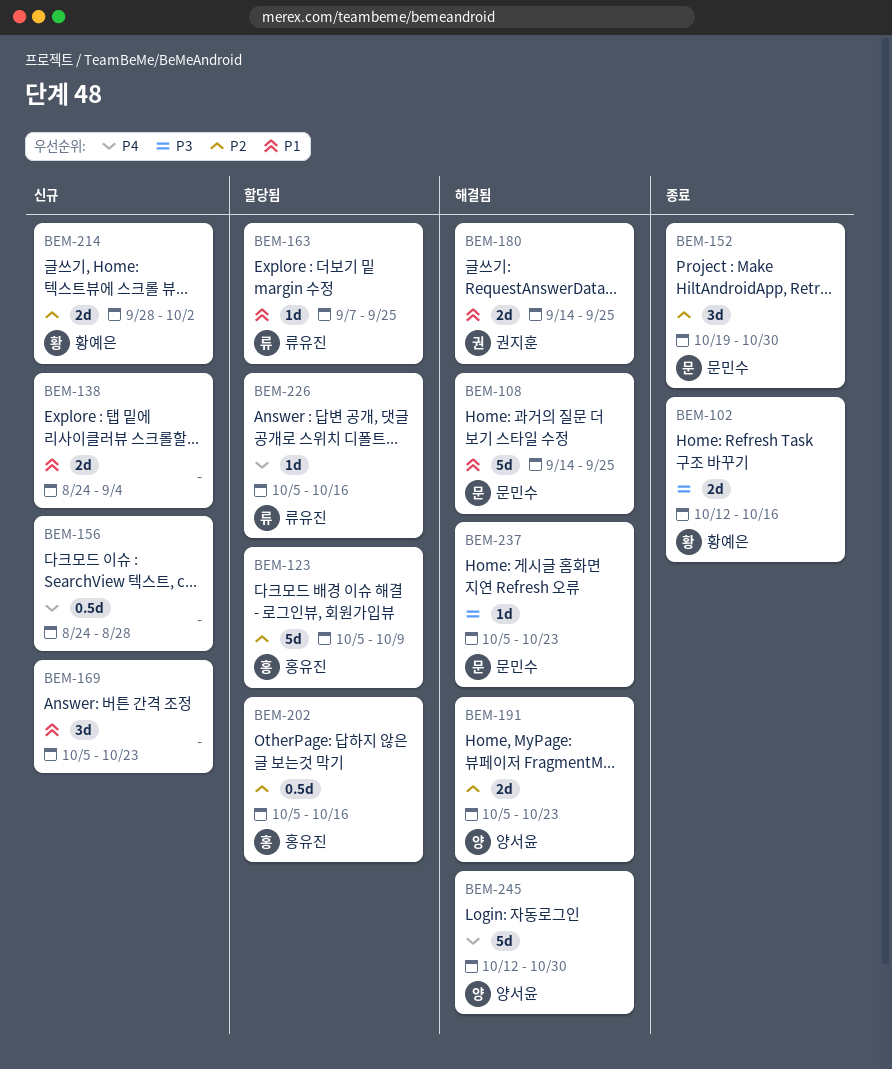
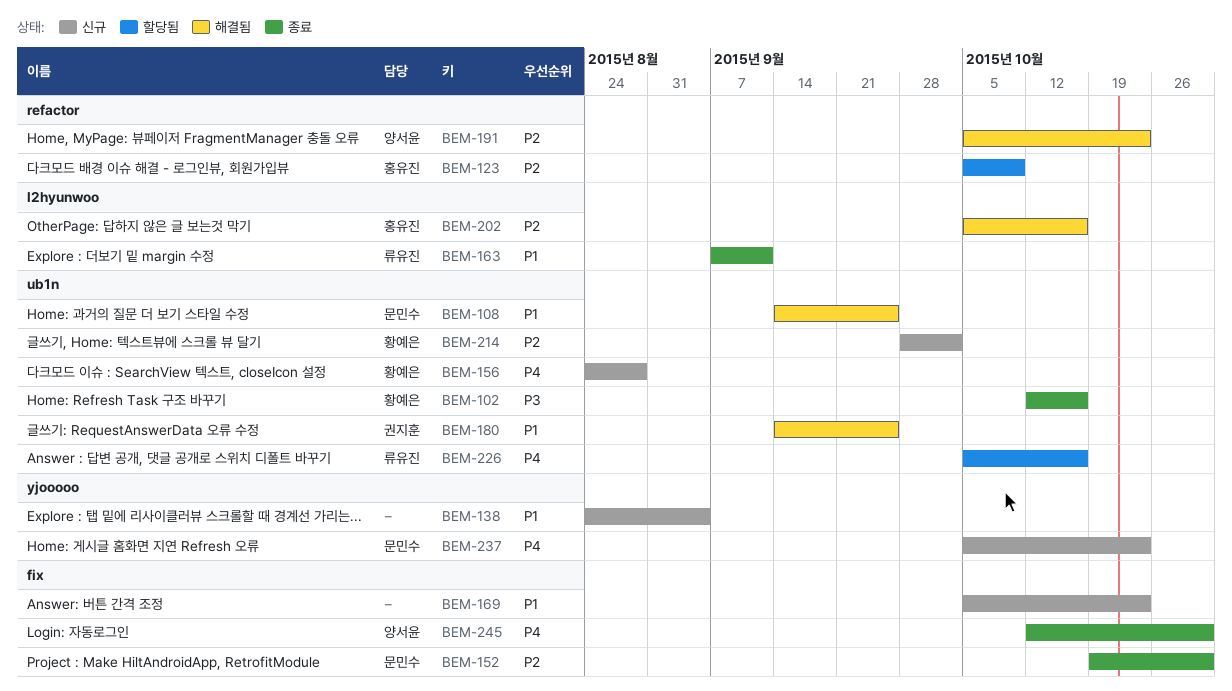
BEM-156, owner: none -> 황예은
BEM-163, status: 할당됨 -> 종료
BEM-163, due: Sep 25 -> Sep 11
BEM-202, status: 할당됨 -> 해결됨
BEM-237, status: 해결됨 -> 신규
BEM-237, priority: P3 -> P4
BEM-245, status: 해결됨 -> 종료

